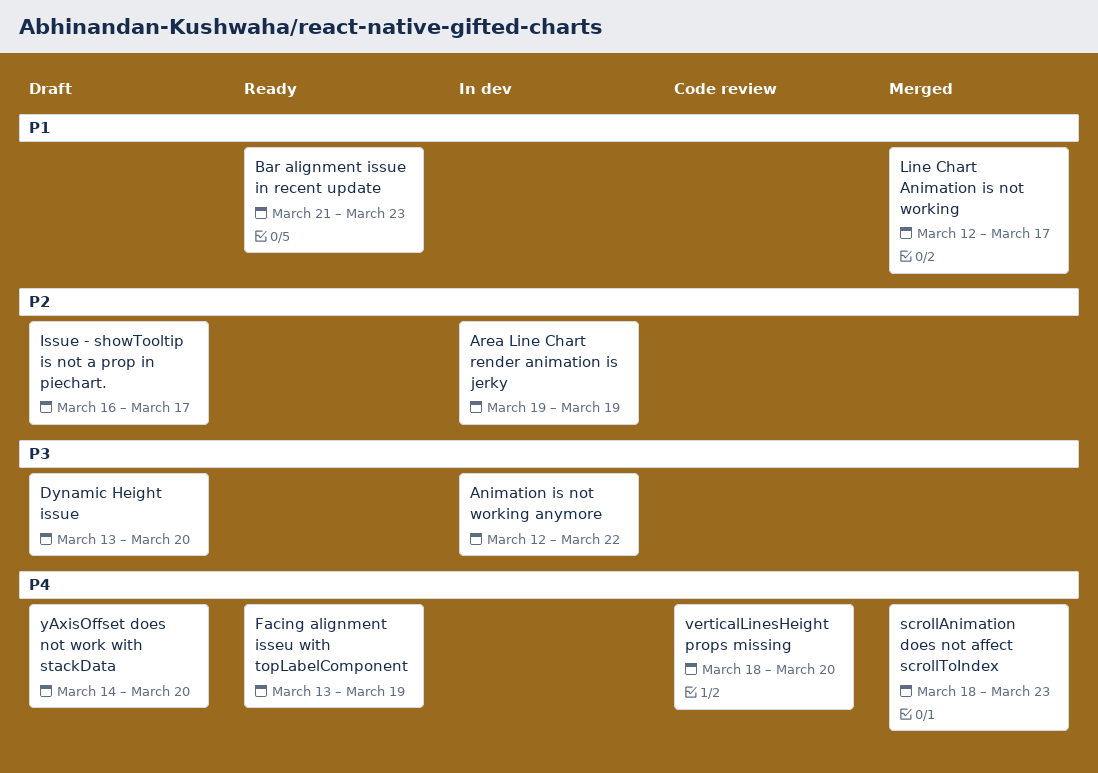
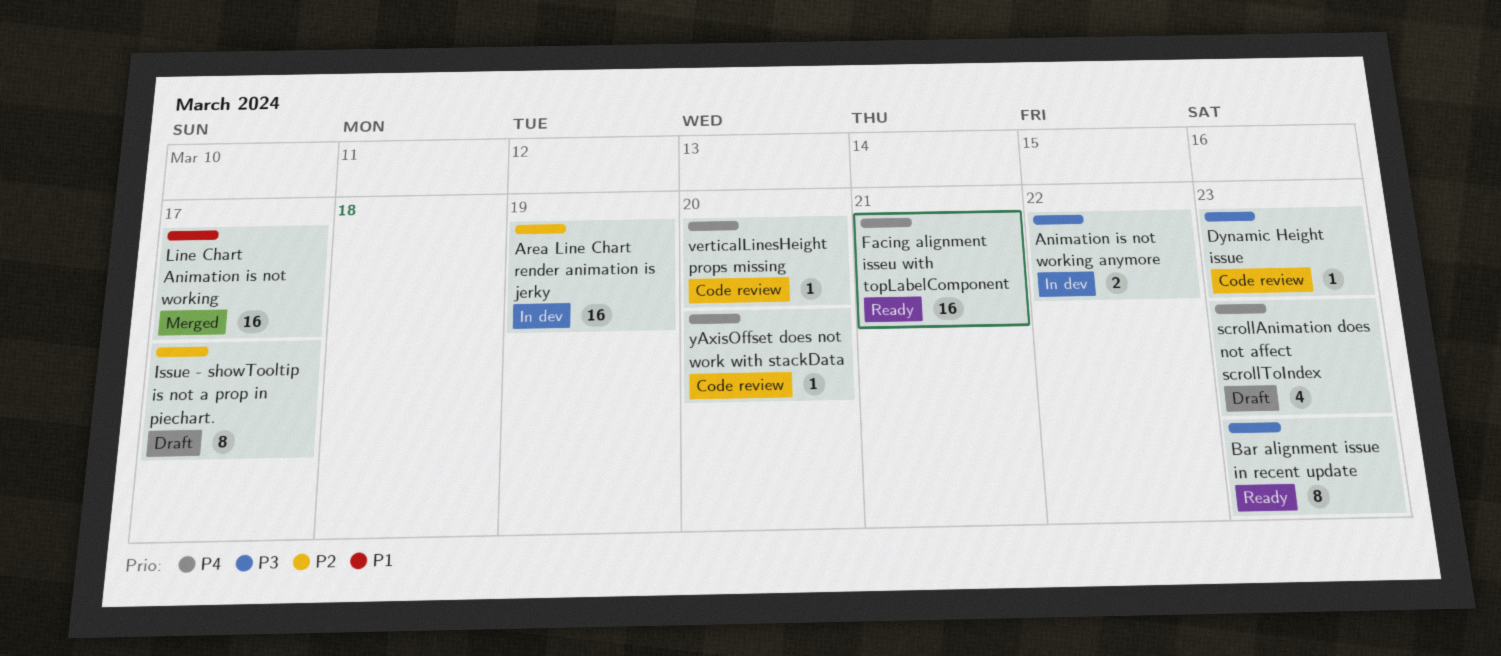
Bar alignment issue in recent update, priority: P1 -> P3
Dynamic Height issue, status: Draft -> Code review
Dynamic Height issue, due: Mar 20 -> Mar 23
Facing alignment isseu with topLabelComponent, due: Mar 19 -> Mar 21
scrollAnimation does not affect scrollToIndex, status: Merged -> Draft
yAxisOffset does not work with stackData, status: Draft -> Code review

